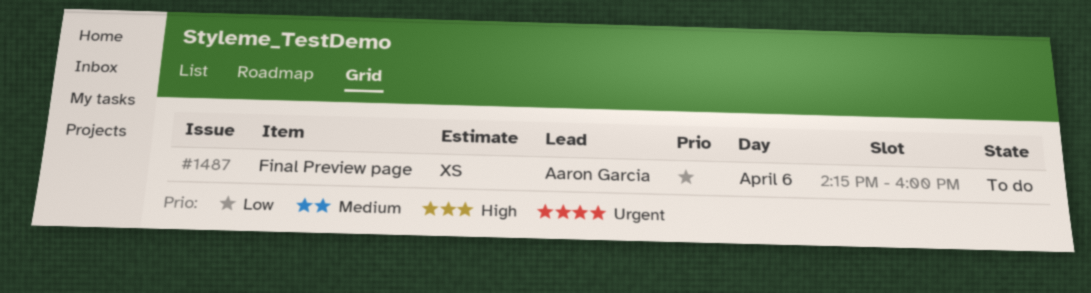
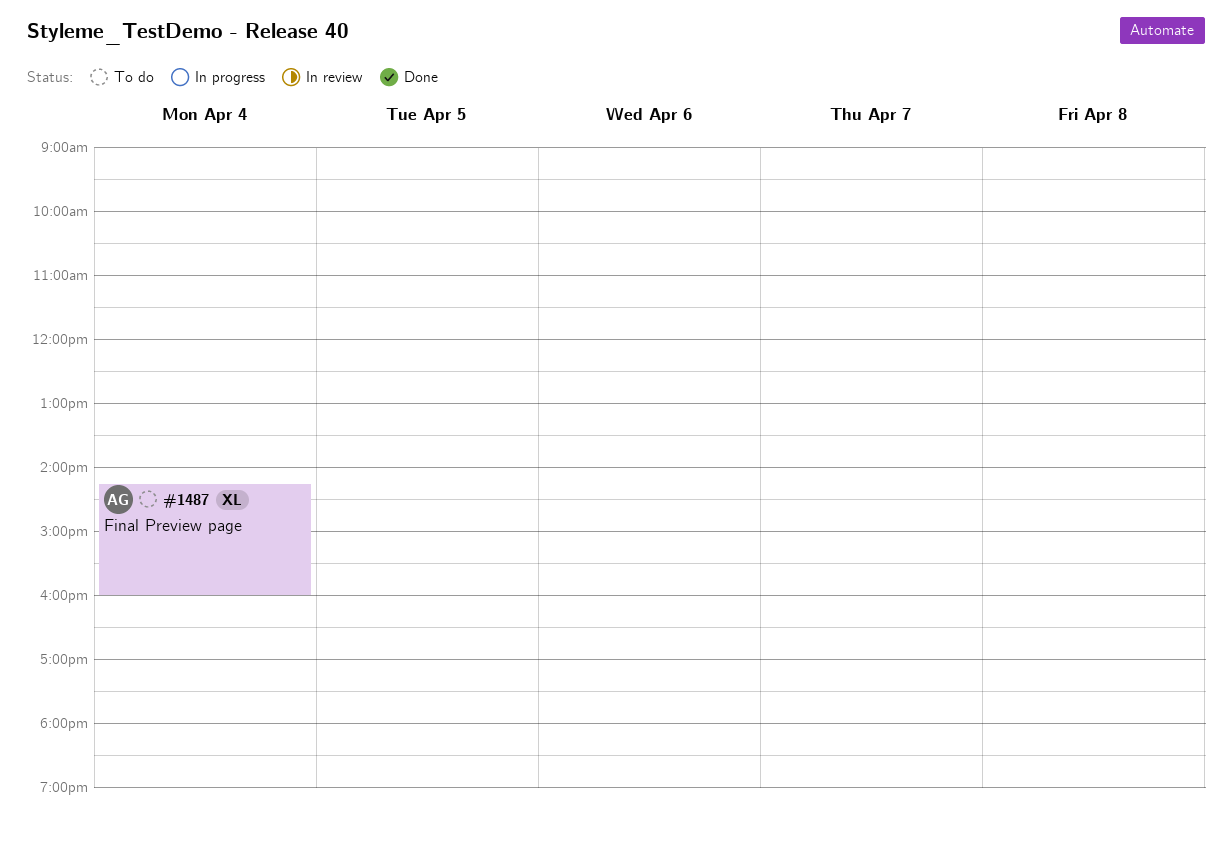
#1487, estimate: XS -> XL
#1487, day: Apr 6 -> Apr 4

